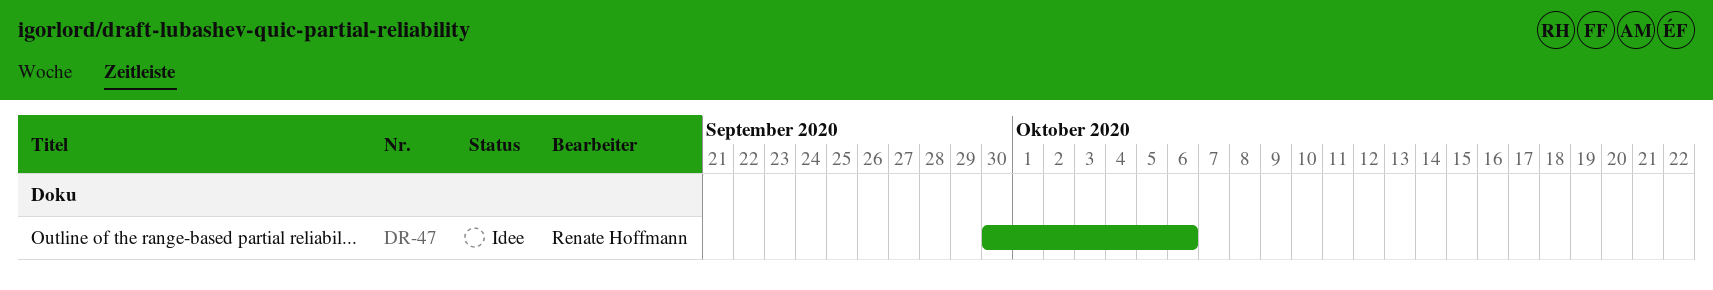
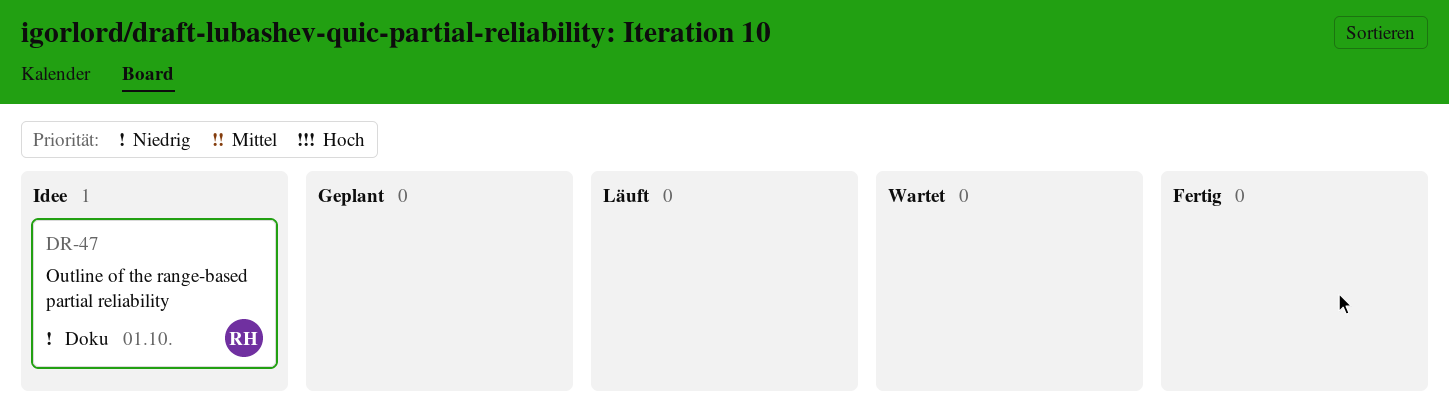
DR-47, due: Oct 6 -> Oct 1

